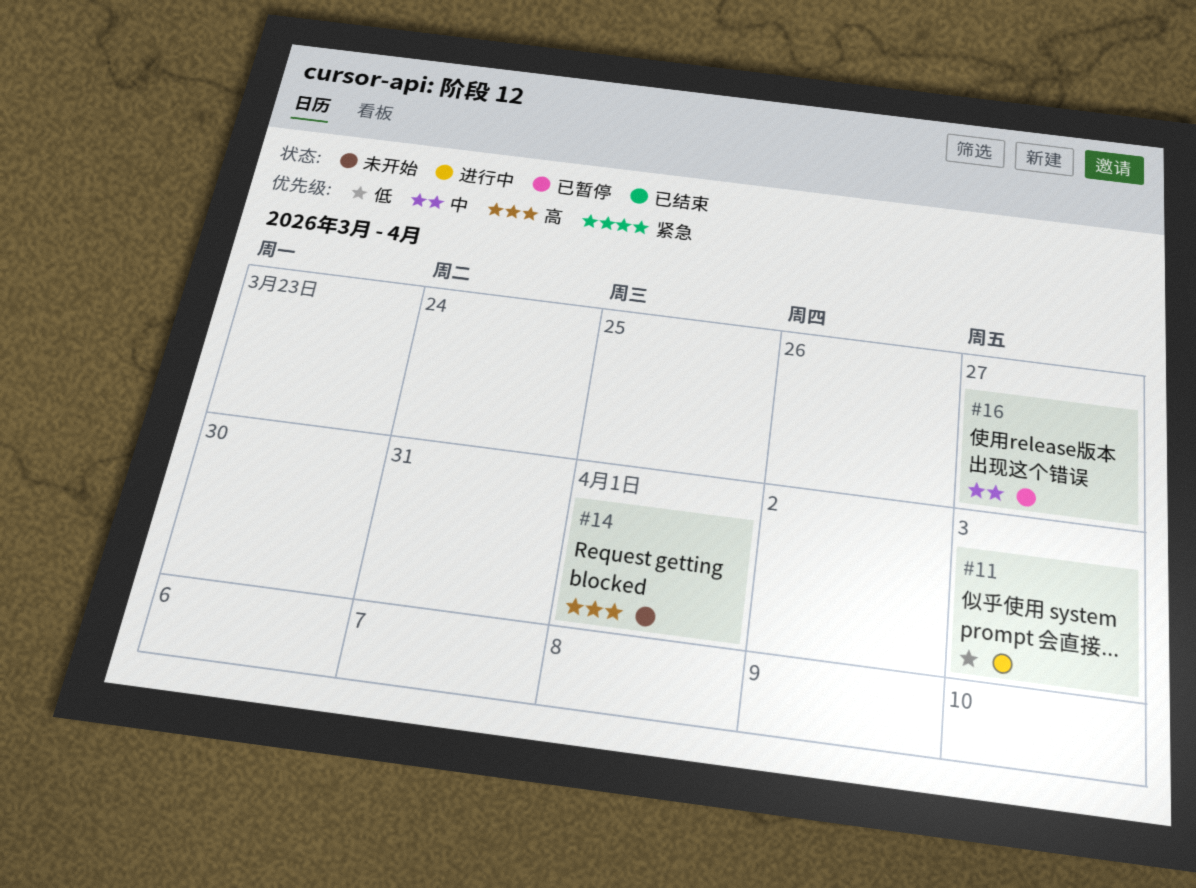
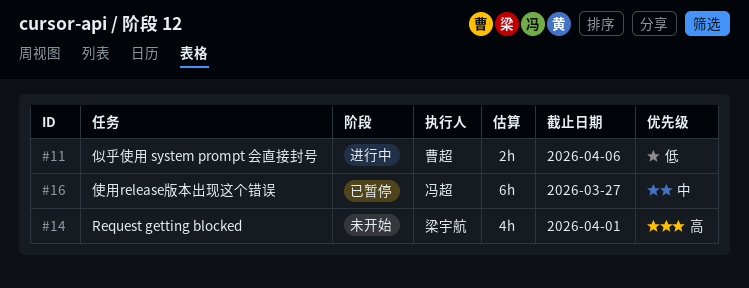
#11, due: Apr 3 -> Apr 6

